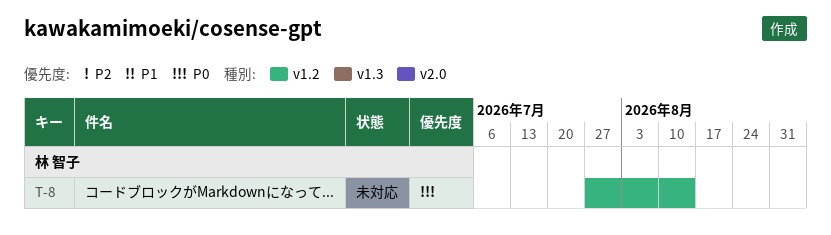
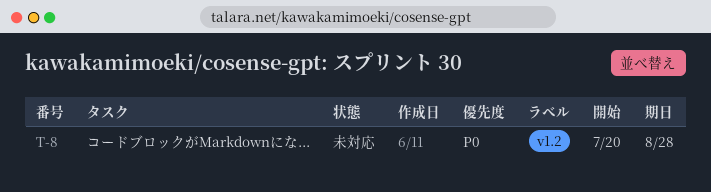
T-8, start: Jul 27 -> Jul 20
T-8, due: Aug 14 -> Aug 28

